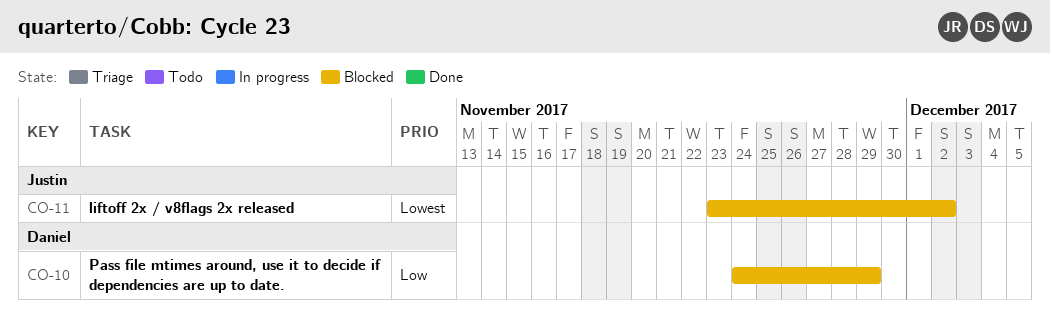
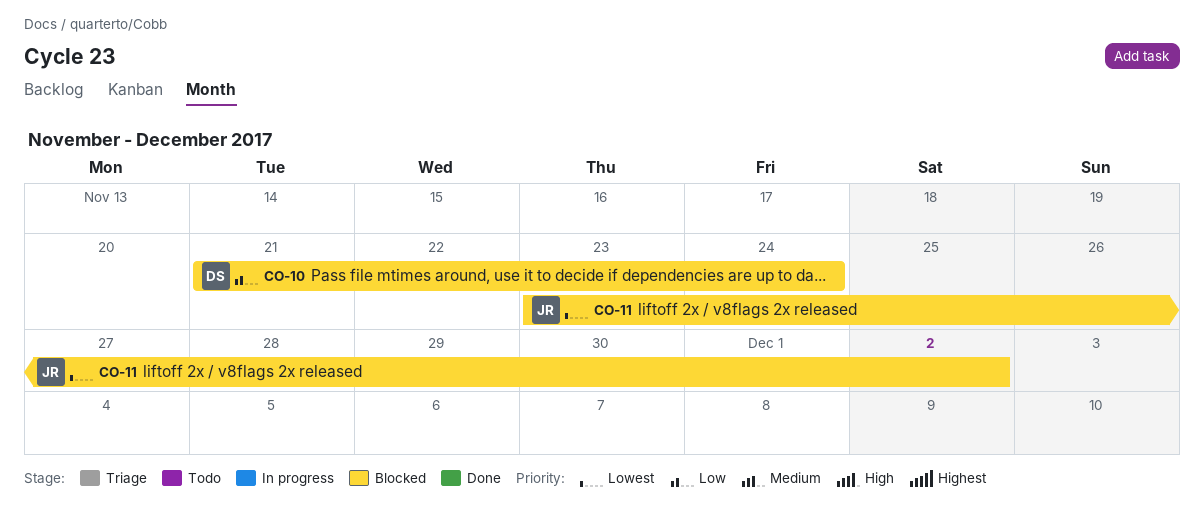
CO-10, start: Nov 24 -> Nov 21
CO-10, due: Nov 29 -> Nov 24

